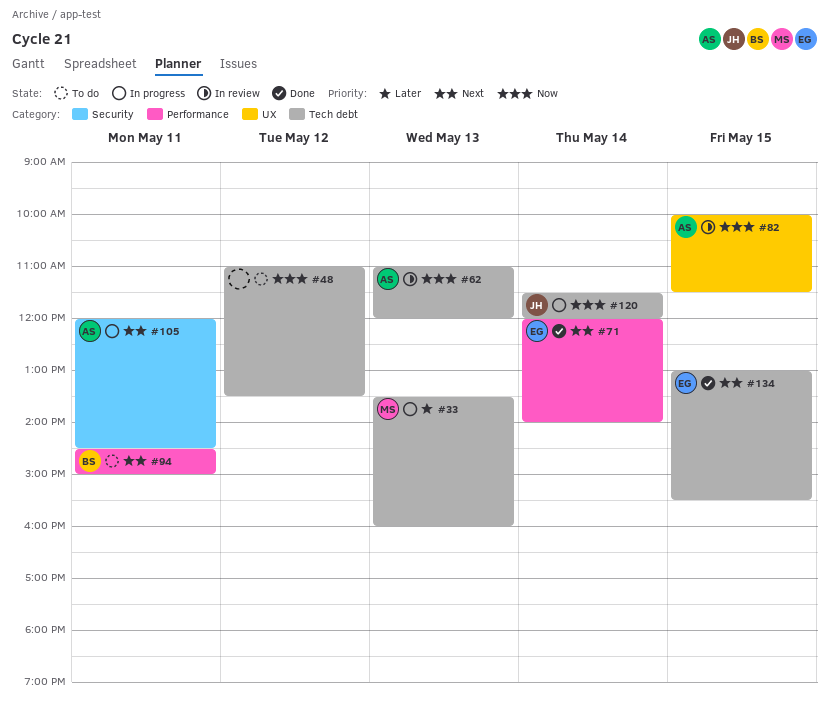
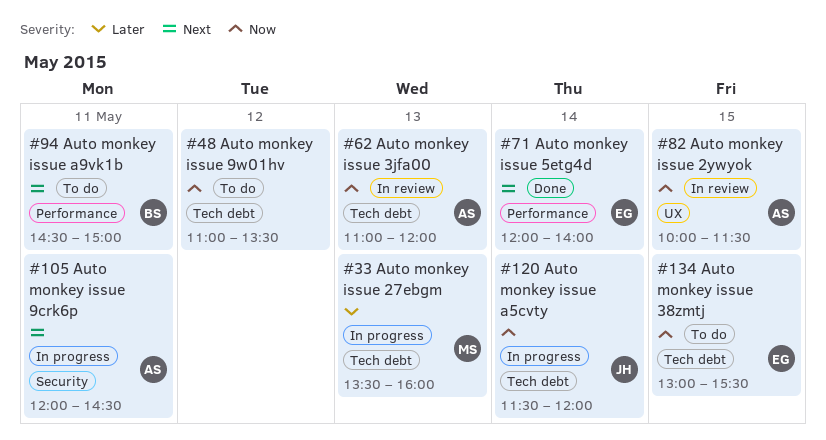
#134, status: Done -> To do
#134, priority: Next -> Now

